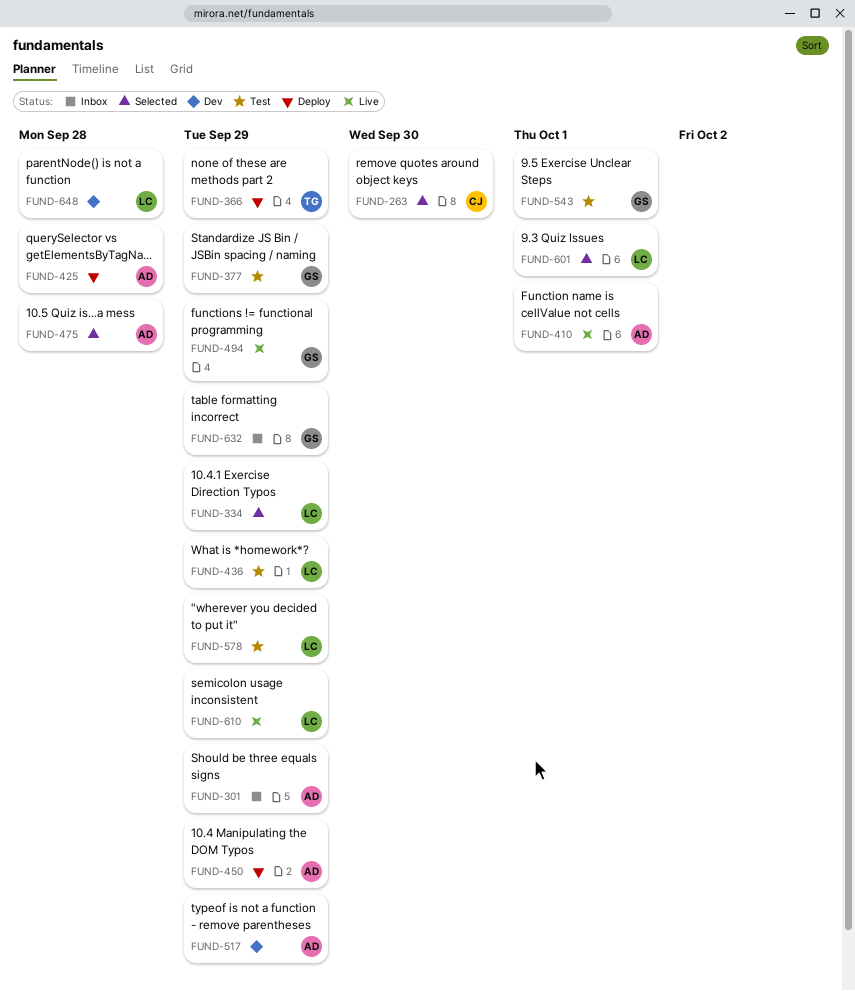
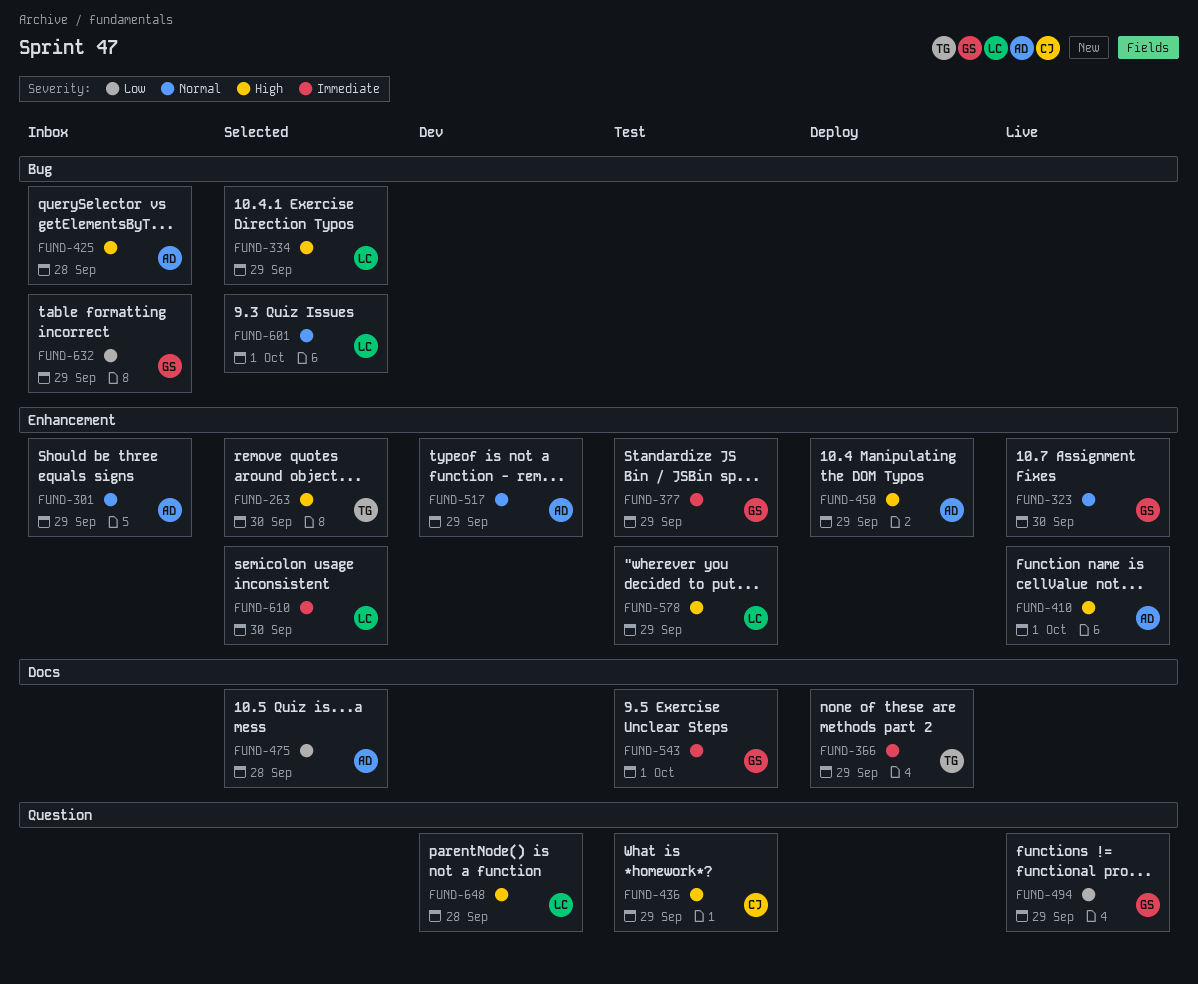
FUND-263, owner: CJ -> TG
FUND-323: none -> present
FUND-425, status: Deploy -> Inbox
FUND-436, owner: LC -> CJ
FUND-610, status: Live -> Selected
FUND-610, due: Sep 29 -> Sep 30

